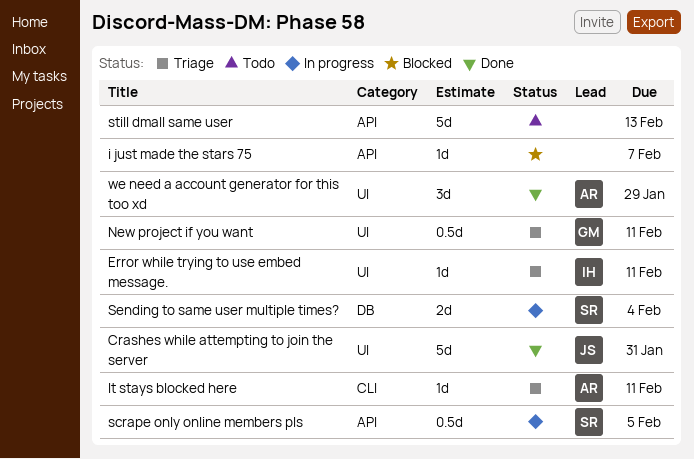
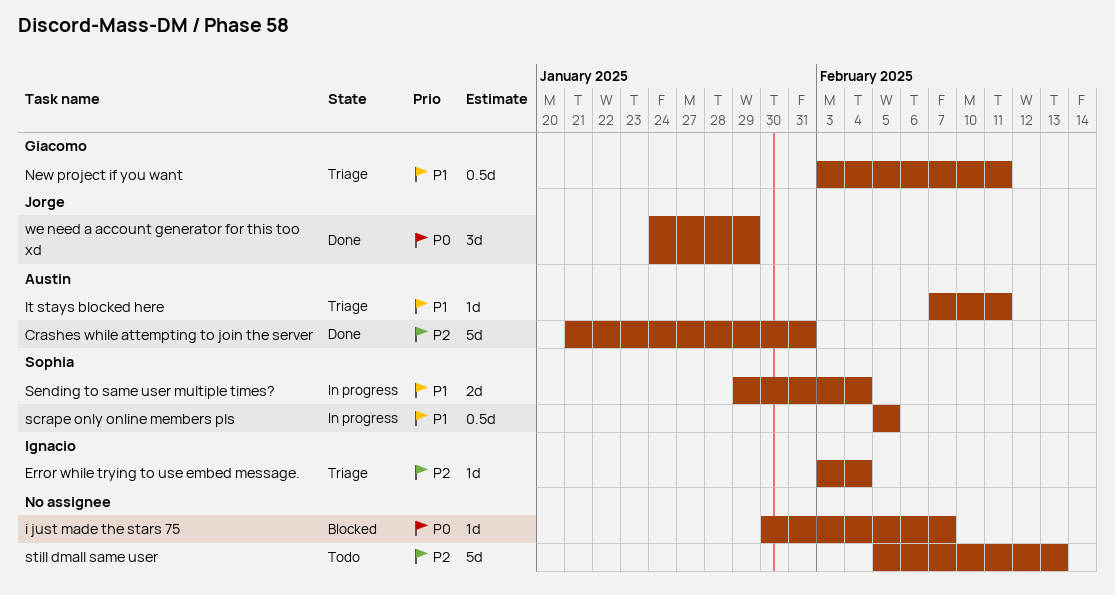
Crashes while attempting to join the server, owner: Jorge -> Austin
Error while trying to use embed message., due: Feb 11 -> Feb 4
we need a account generator for this too xd, owner: Austin -> Jorge

